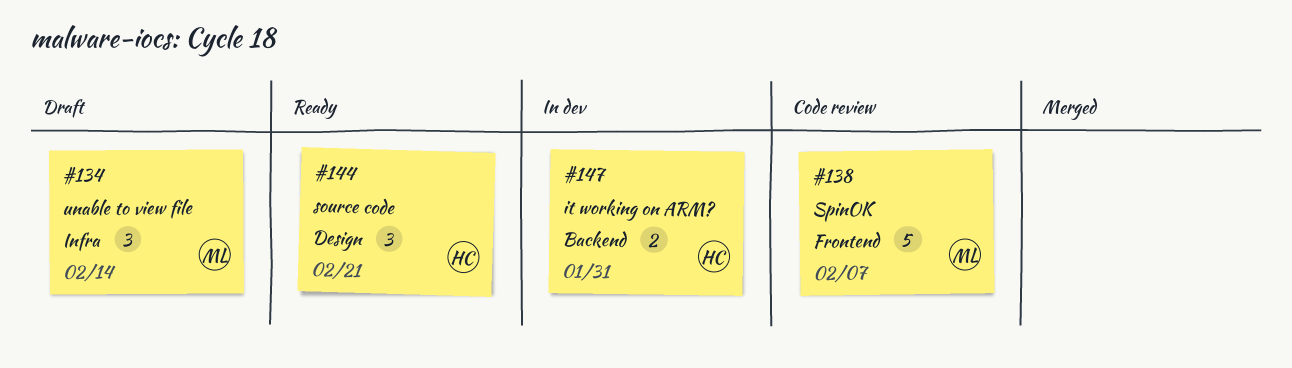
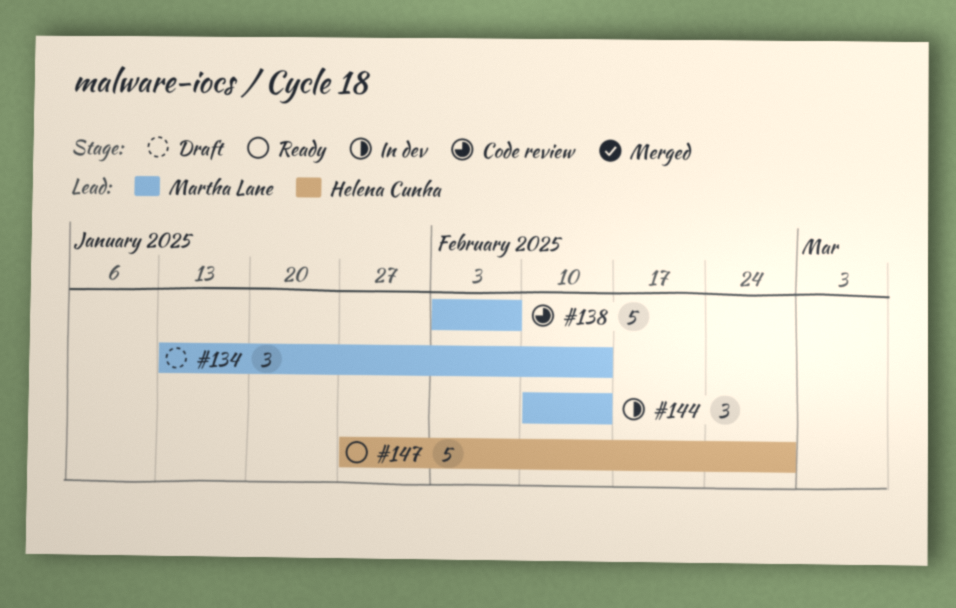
#144, status: Ready -> In dev
#144, owner: Helena Cunha -> Martha Lane
#144, due: Feb 21 -> Feb 14
#147, status: In dev -> Ready
#147, estimate: 2 -> 5
#147, due: Jan 31 -> Feb 28

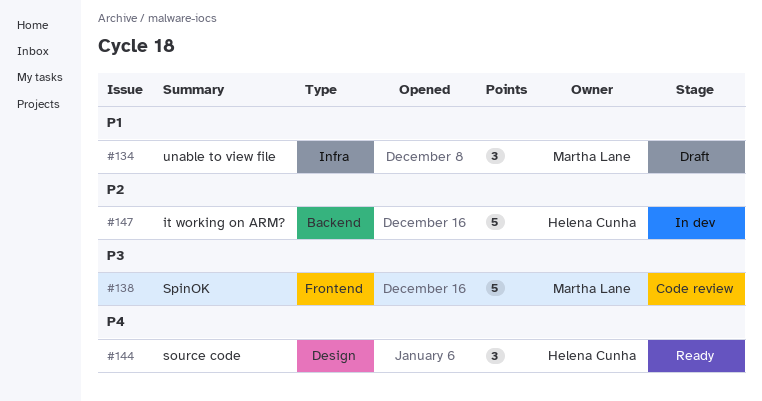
#144, status: In dev -> Ready
#144, owner: Martha Lane -> Helena Cunha
#147, status: Ready -> In dev

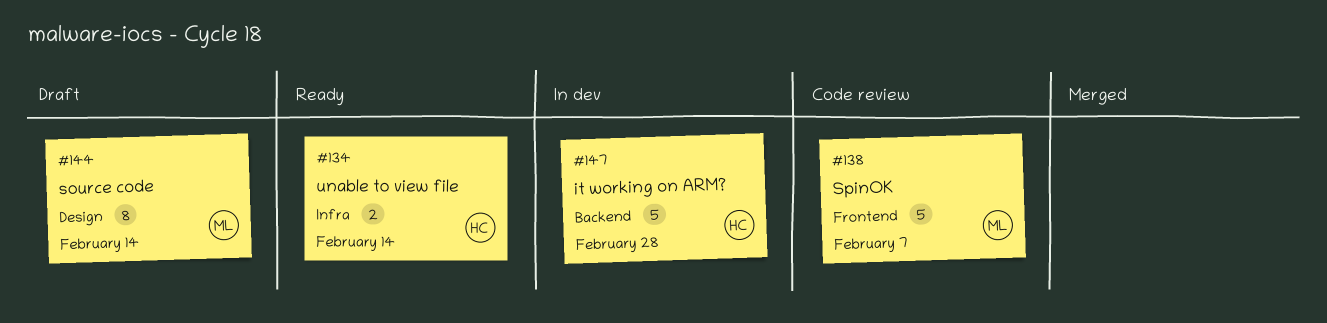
#134, status: Draft -> Ready
#134, owner: Martha Lane -> Helena Cunha
#134, estimate: 3 -> 2
#144, status: Ready -> Draft
#144, owner: Helena Cunha -> Martha Lane
#144, estimate: 3 -> 8

